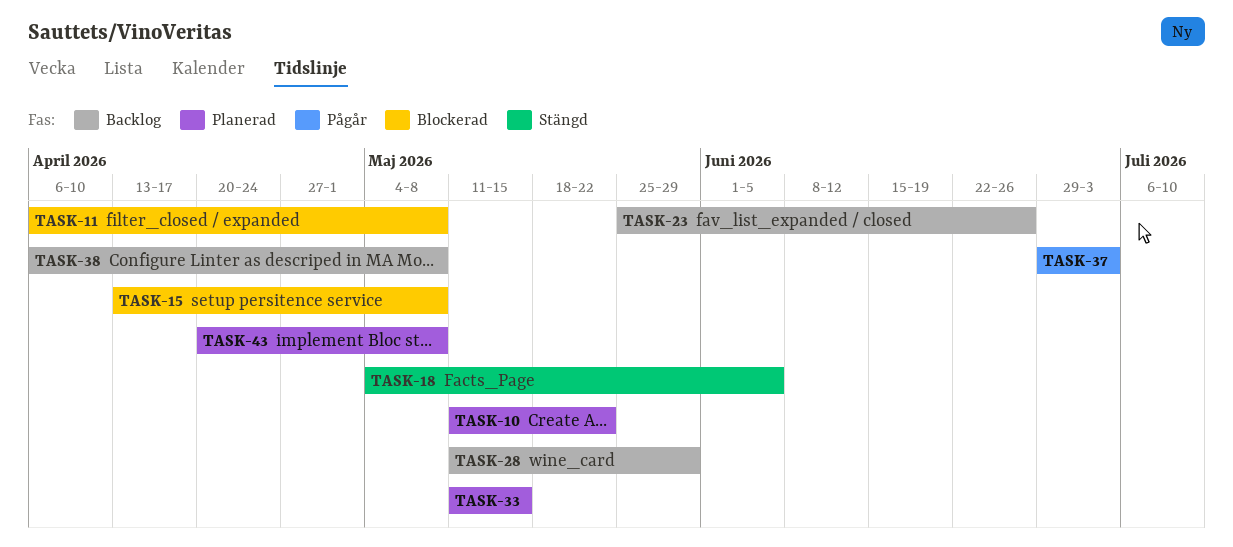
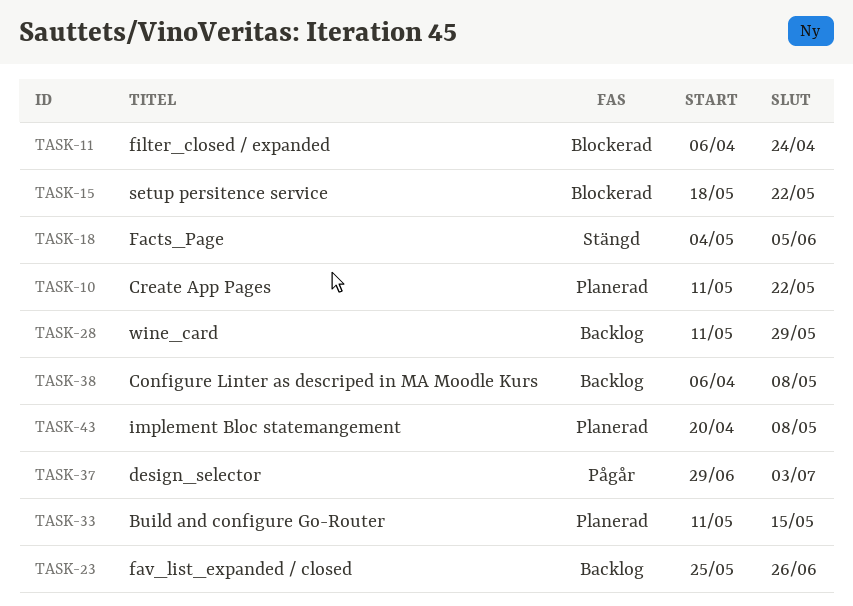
TASK-11, due: May 8 -> Apr 24
TASK-15, start: Apr 13 -> May 18
TASK-15, due: May 8 -> May 22

